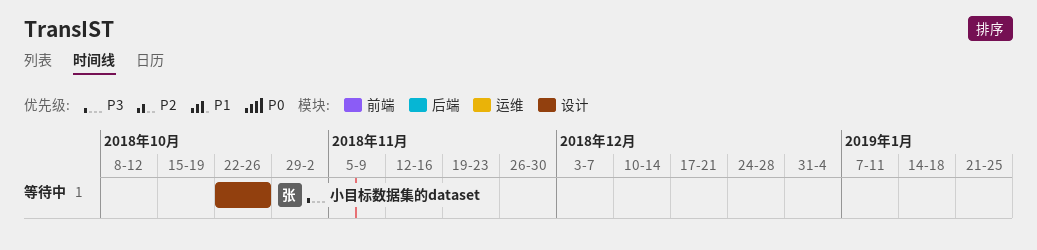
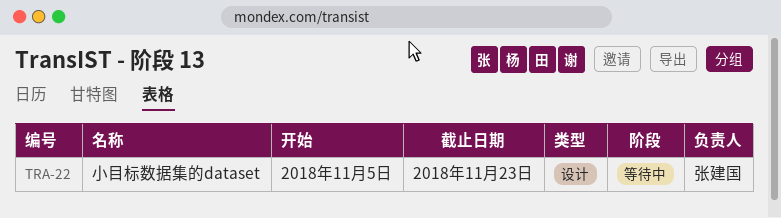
小目标数据集的dataset, start: Oct 22 -> Nov 5
小目标数据集的dataset, due: Oct 26 -> Nov 23

